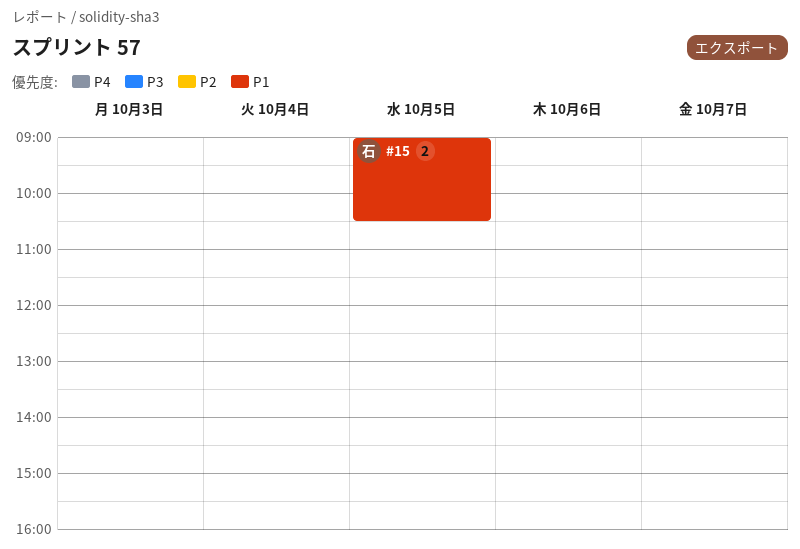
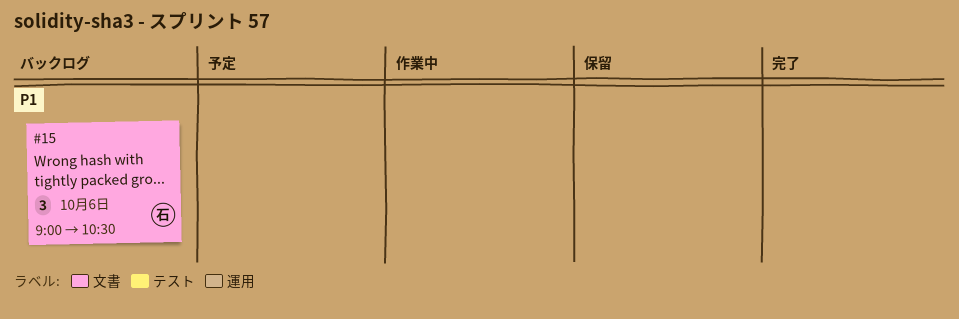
#15, estimate: 2 -> 3
#15, day: Oct 5 -> Oct 6

